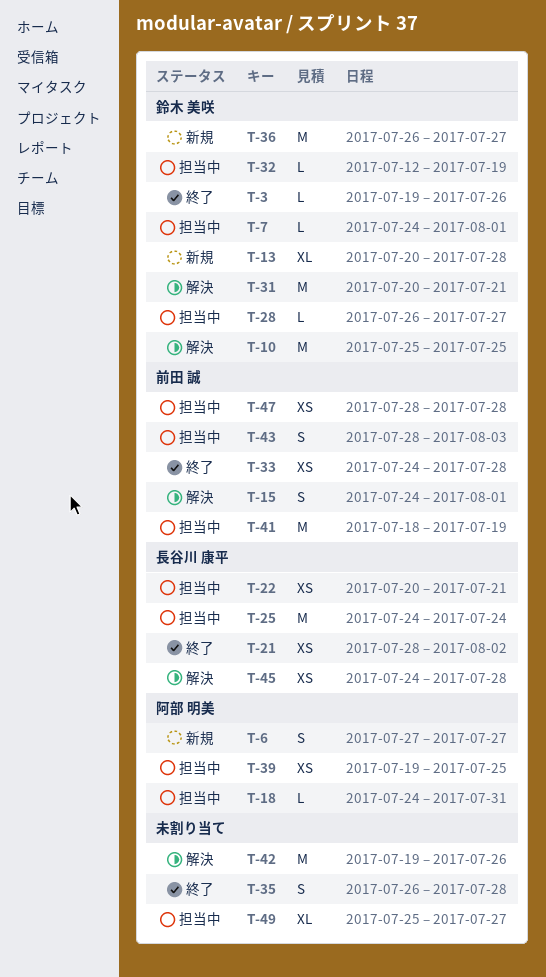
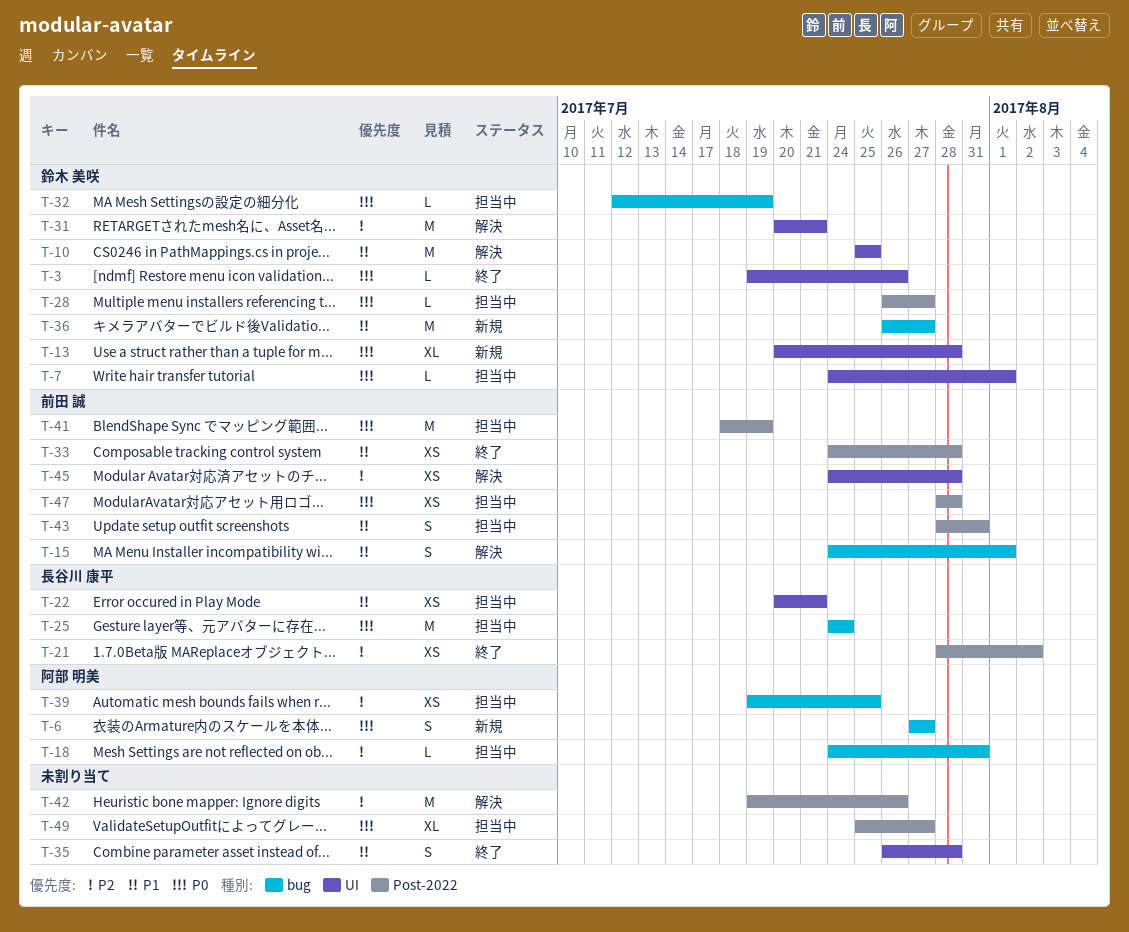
T-43, due: Aug 3 -> Jul 31
T-45, owner: 長谷川 康平 -> 前田 誠

